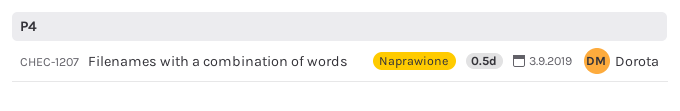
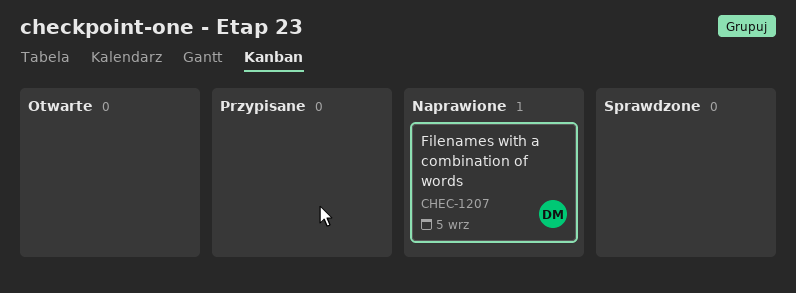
CHEC-1207, due: Sep 3 -> Sep 5

